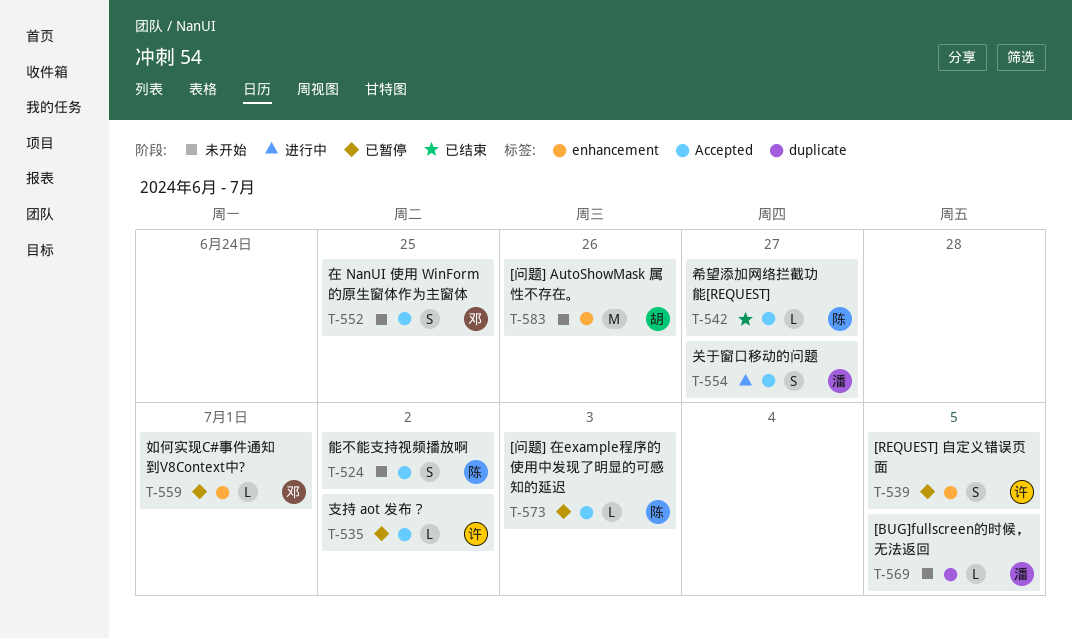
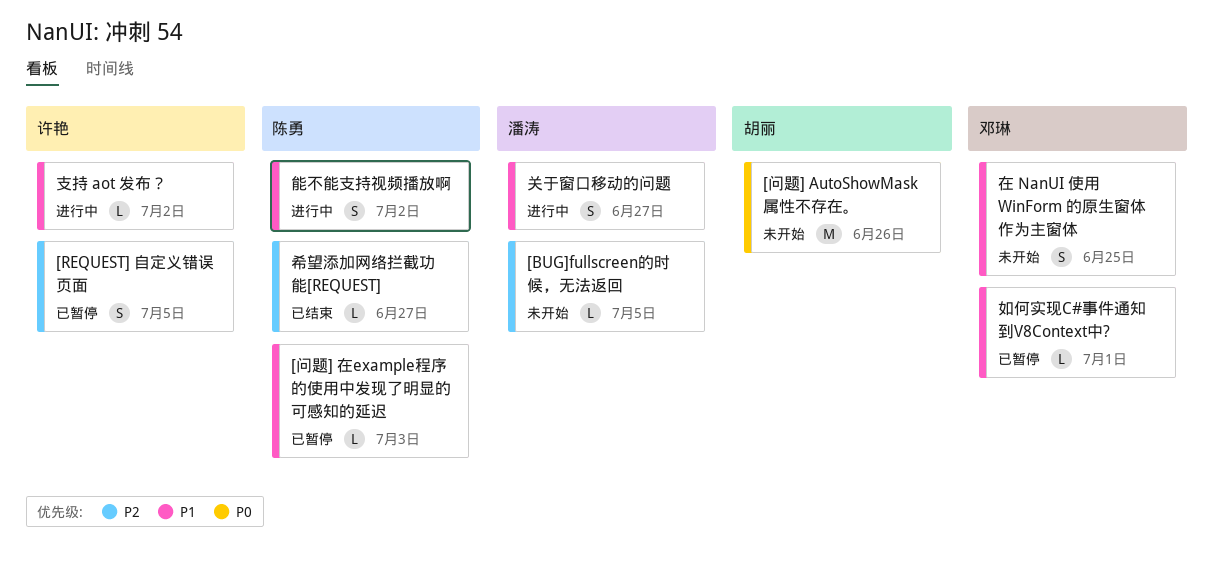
支持 aot 发布？, status: 已暂停 -> 进行中
能不能支持视频播放啊, status: 未开始 -> 进行中

